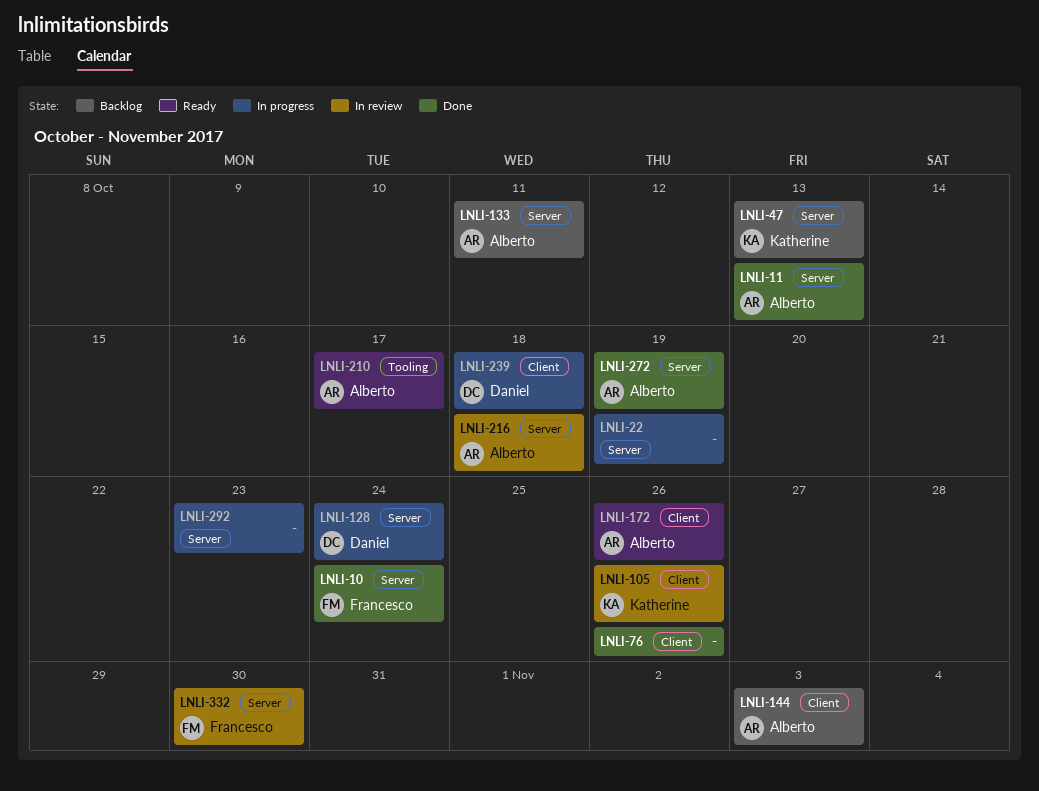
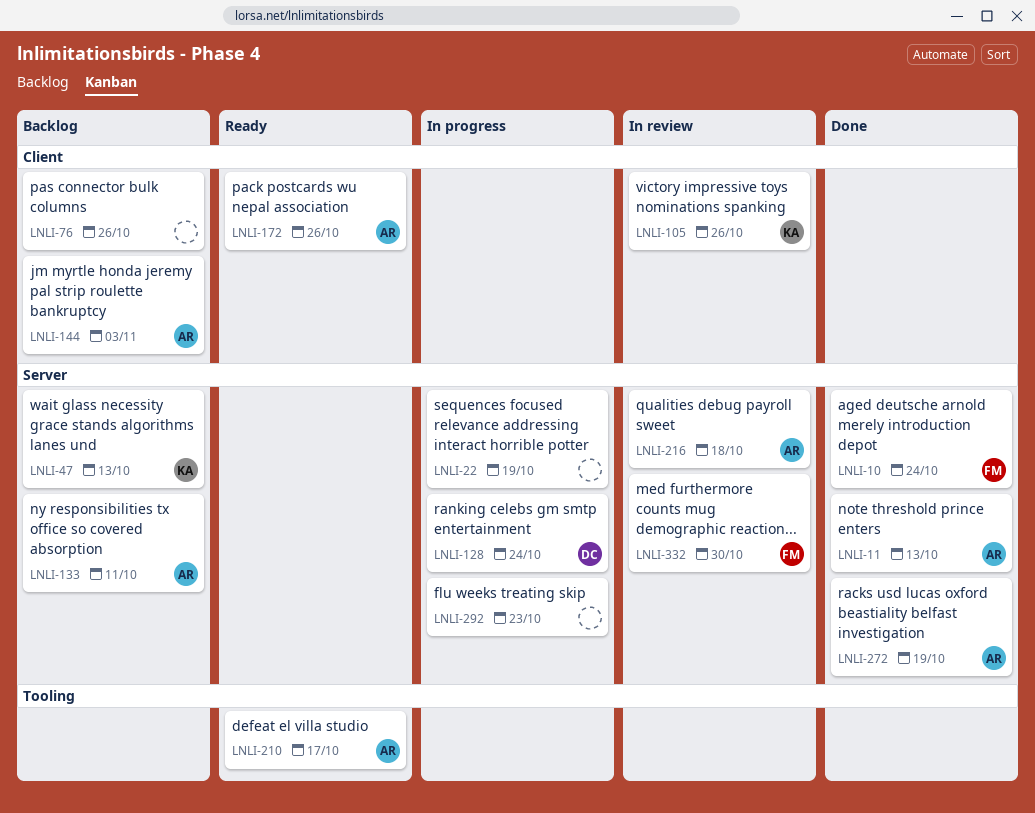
LNLI-76, status: Done -> Backlog
LNLI-239: present -> none

